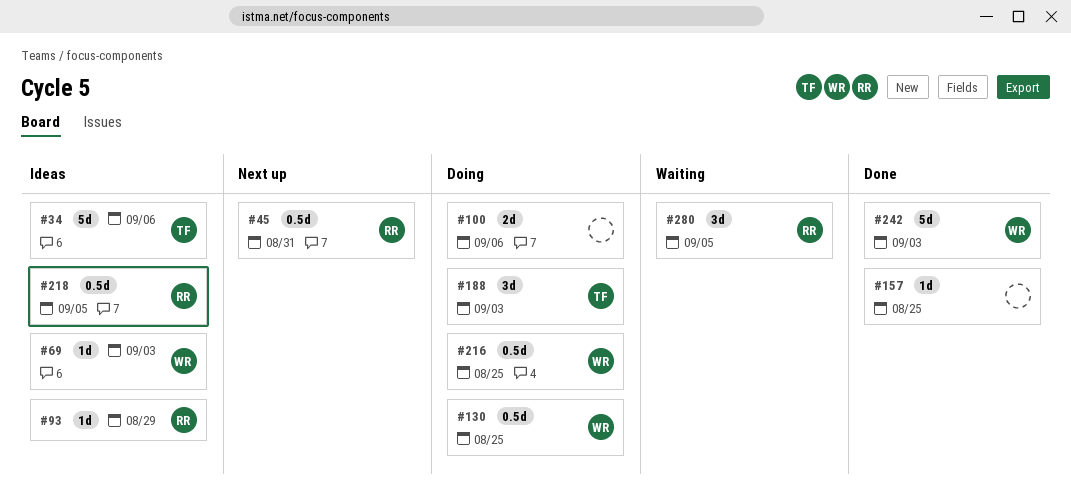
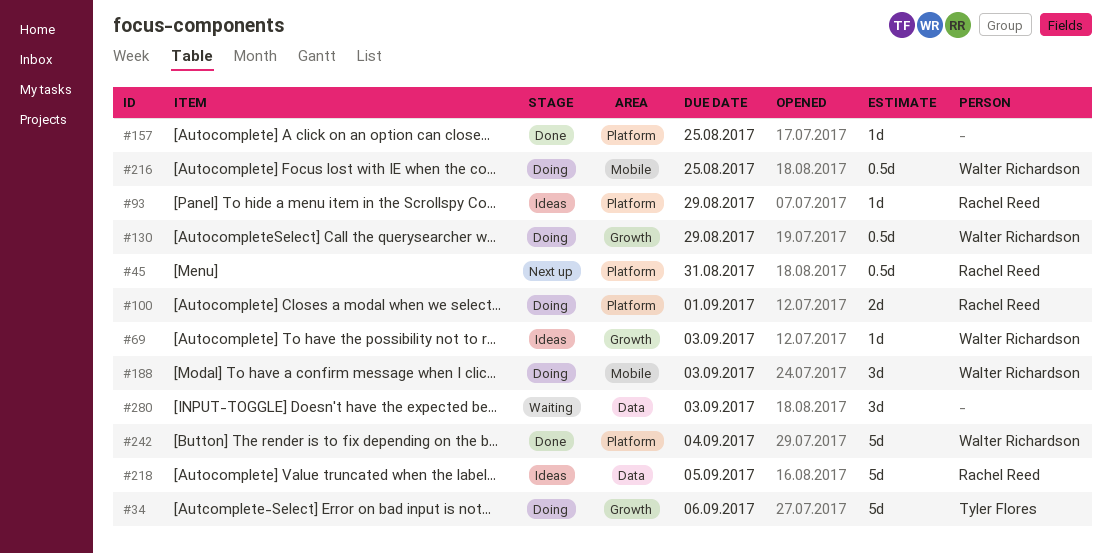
#34, status: Ideas -> Doing
#100, owner: none -> Rachel Reed
#100, due: Sep 6 -> Sep 1
#130, due: Aug 25 -> Aug 29
#188, owner: Tyler Flores -> Walter Richardson
#218, estimate: 0.5d -> 5d
#242, due: Sep 3 -> Sep 4
#280, owner: Rachel Reed -> none
#280, due: Sep 5 -> Sep 3

